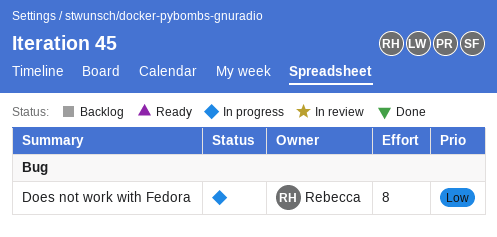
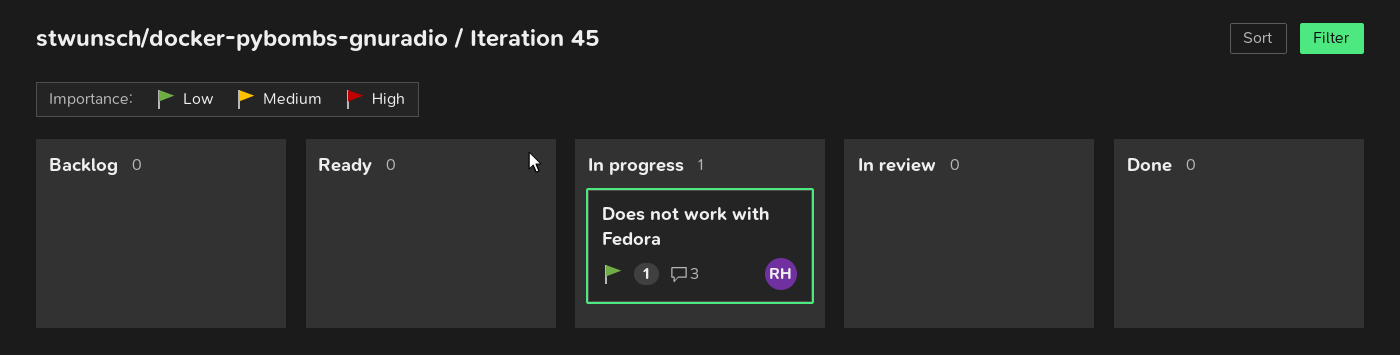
Does not work with Fedora, estimate: 8 -> 1

